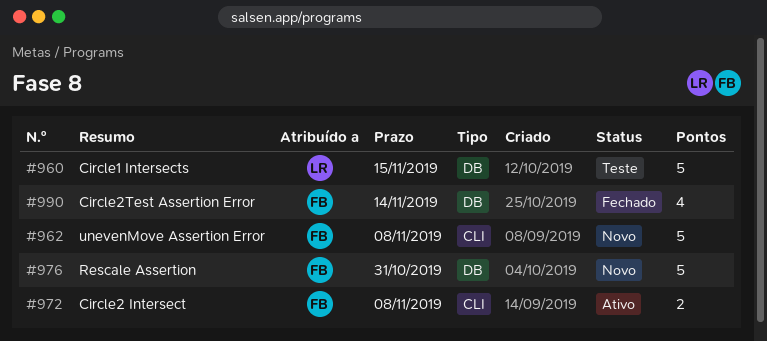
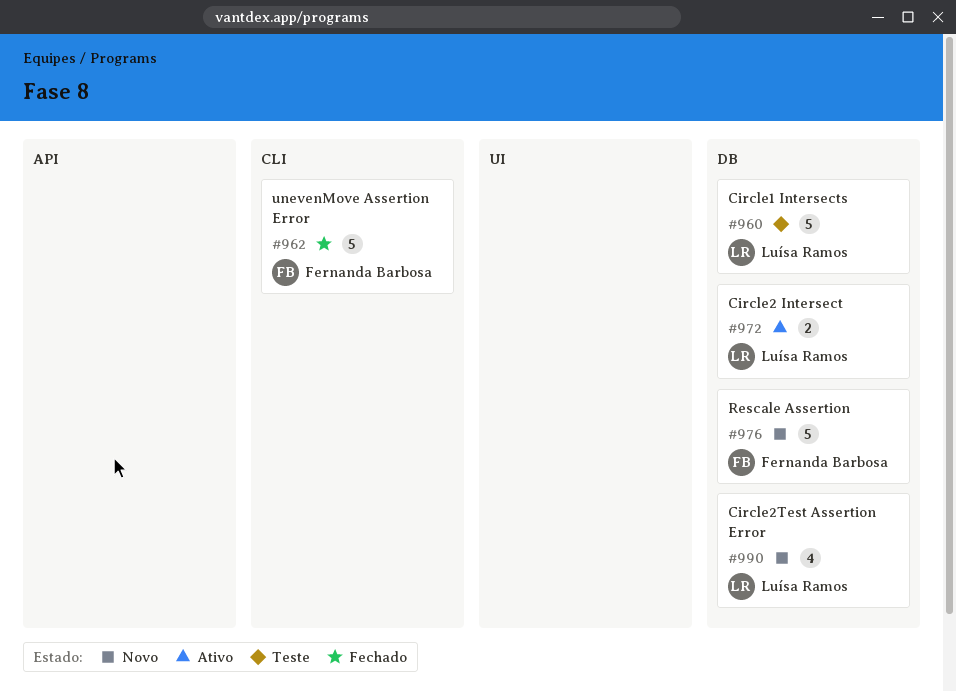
#962, status: Novo -> Fechado
#972, owner: Fernanda Barbosa -> Luísa Ramos
#972, label: CLI -> DB
#990, status: Fechado -> Novo
#990, owner: Fernanda Barbosa -> Luísa Ramos

